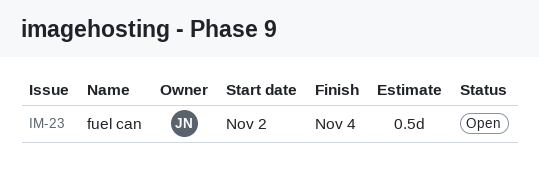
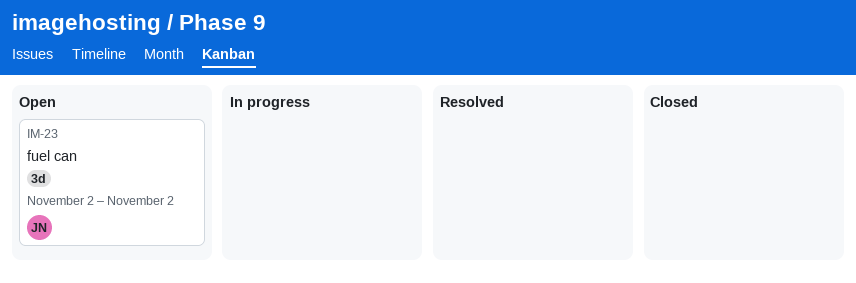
IM-23, estimate: 0.5d -> 3d
IM-23, due: Nov 4 -> Nov 2

